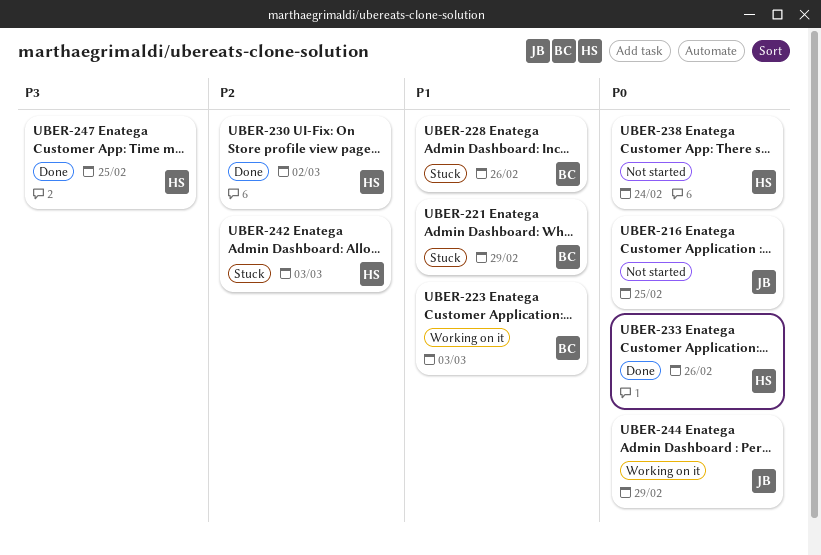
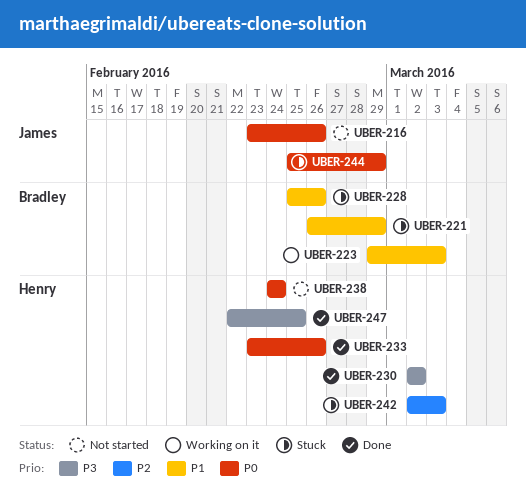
UBER-216, due: Feb 25 -> Feb 26
UBER-230, priority: P2 -> P3
UBER-244, status: Working on it -> Stuck

